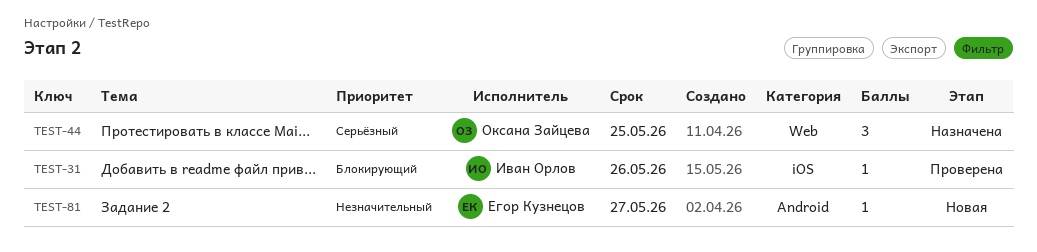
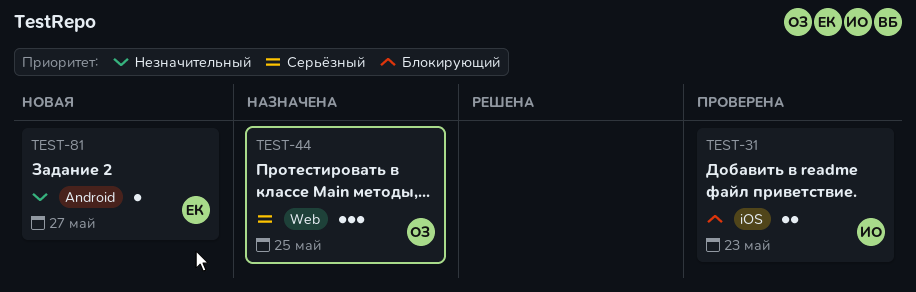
TEST-31, estimate: 1 -> 2
TEST-31, due: May 26 -> May 23

